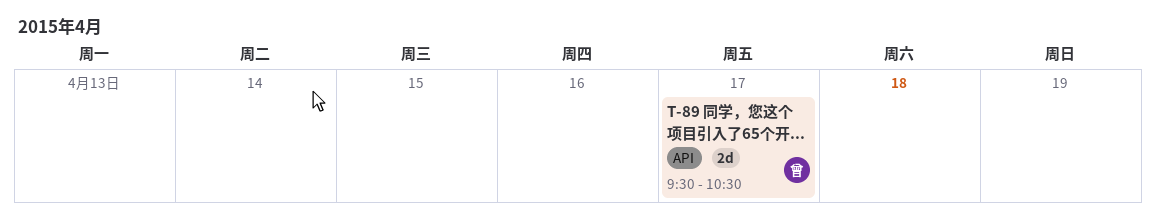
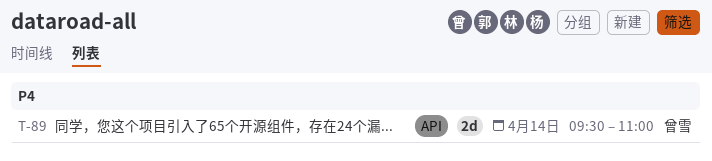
T-89, day: Apr 17 -> Apr 14
T-89, ends: 10:30 -> 11:00

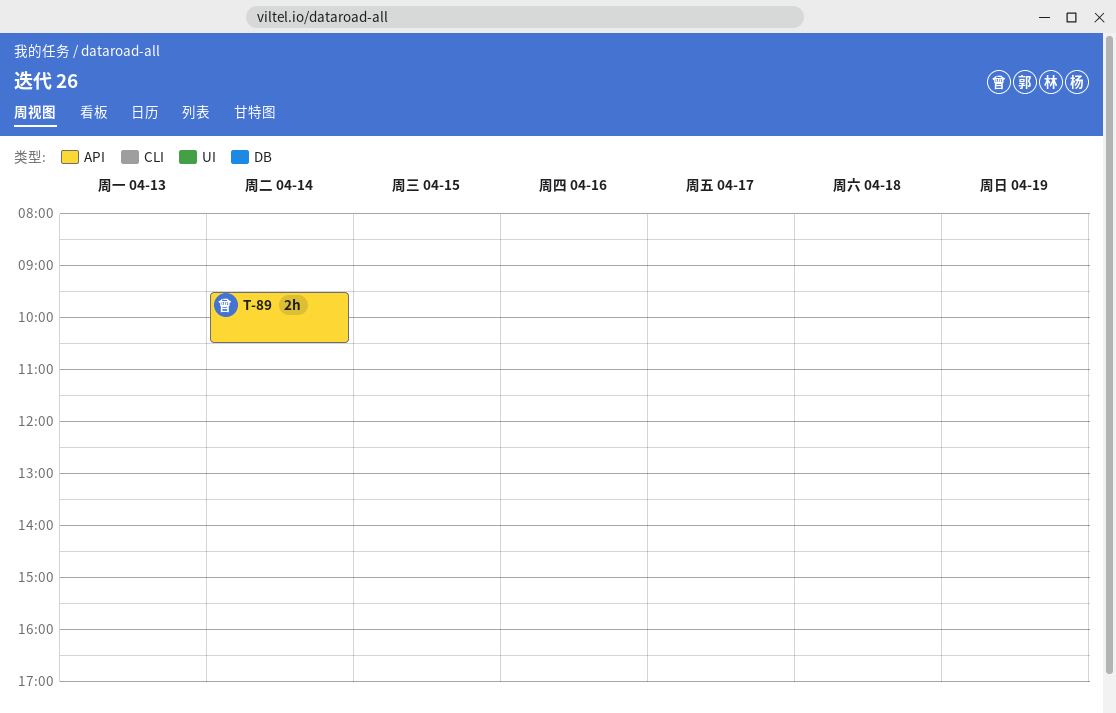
T-89, estimate: 2d -> 2h
T-89, ends: 11:00 -> 10:30

